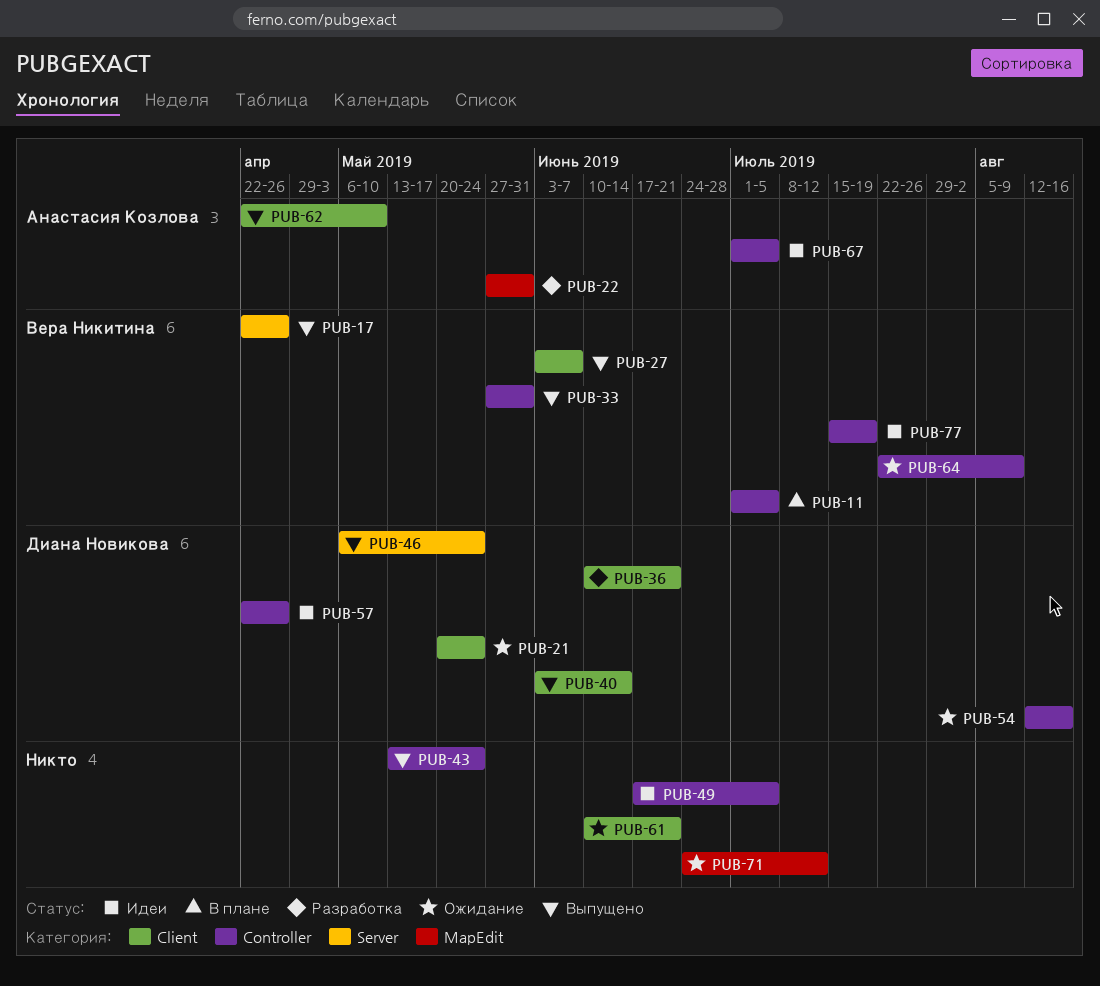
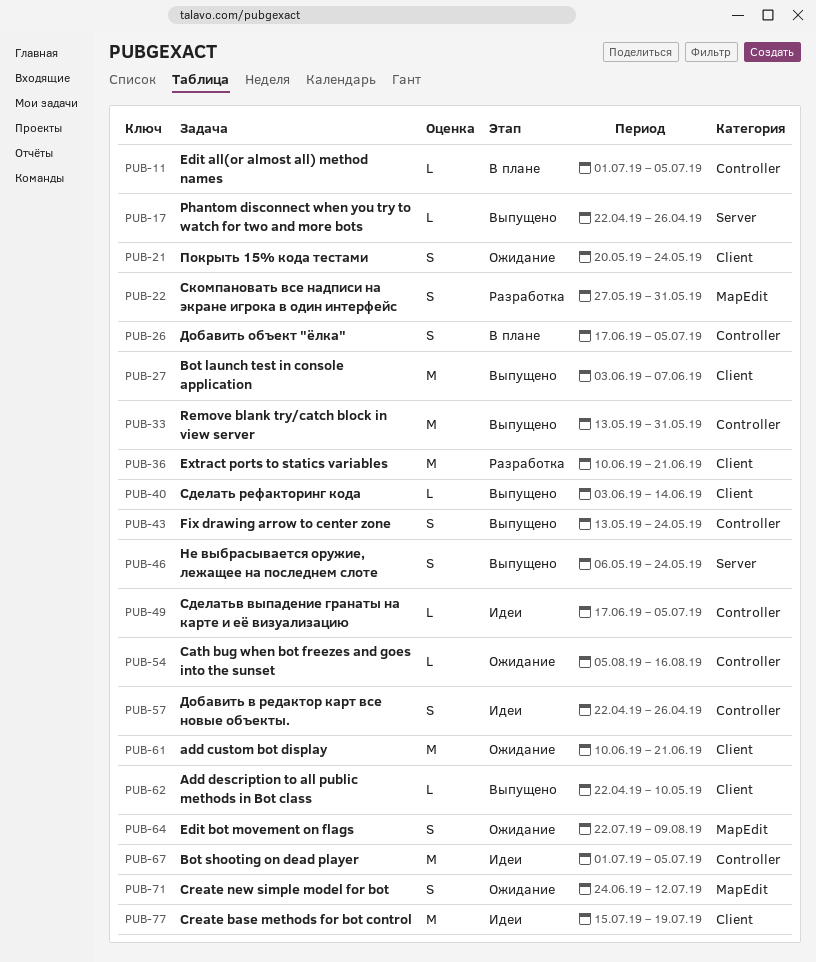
PUB-26: none -> present
PUB-33, start: May 27 -> May 13
PUB-54, start: Aug 12 -> Aug 5
PUB-64, label: Controller -> MapEdit
PUB-77, label: Controller -> Client

